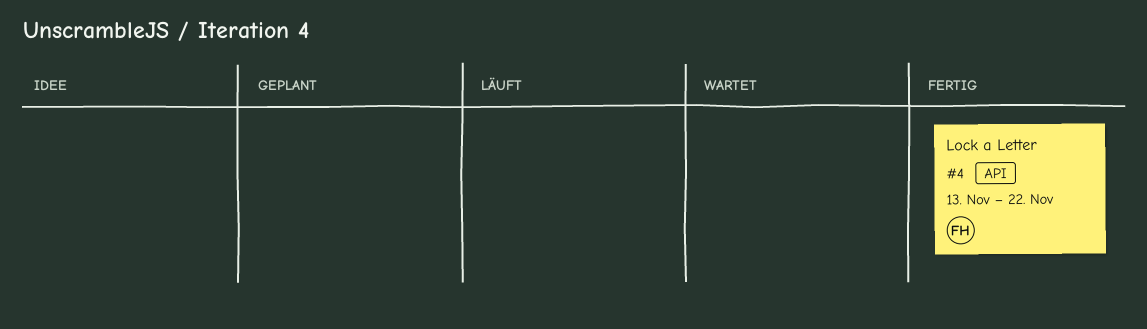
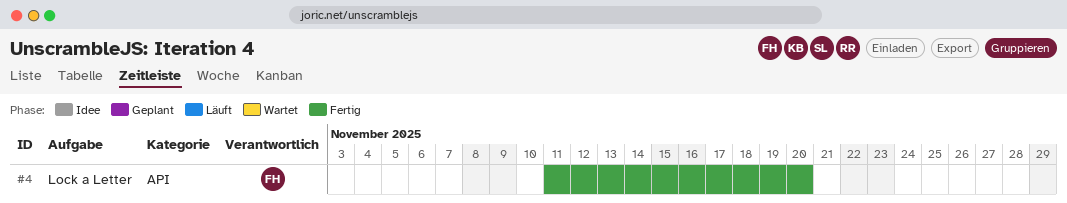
#4, start: Nov 13 -> Nov 11
#4, due: Nov 22 -> Nov 20

